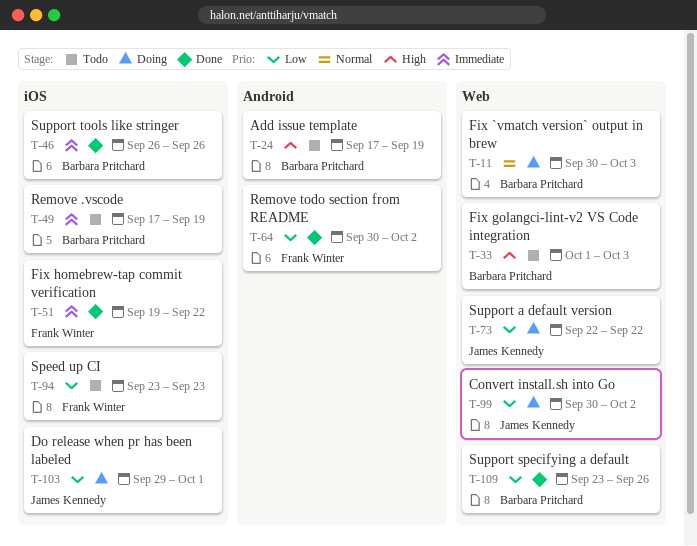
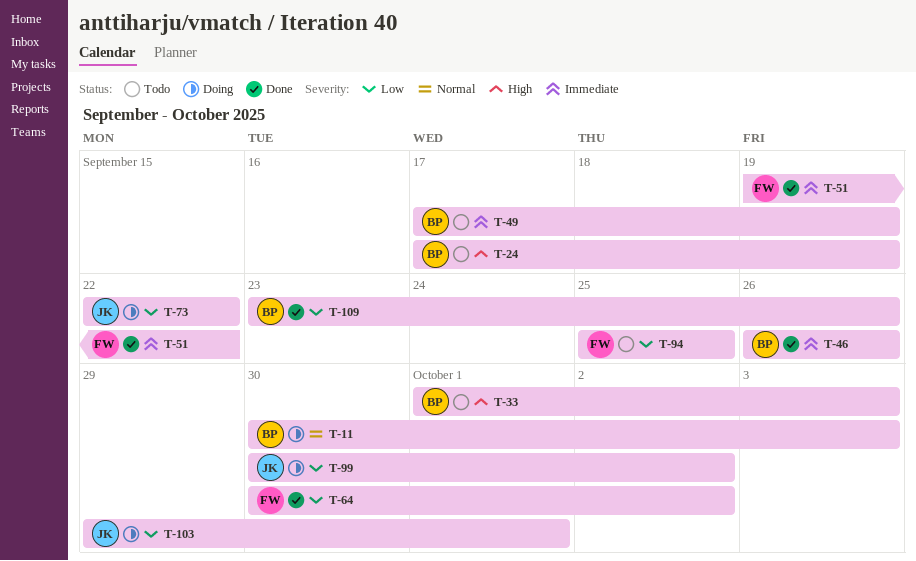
T-94, start: Sep 23 -> Sep 25
T-94, due: Sep 23 -> Sep 25

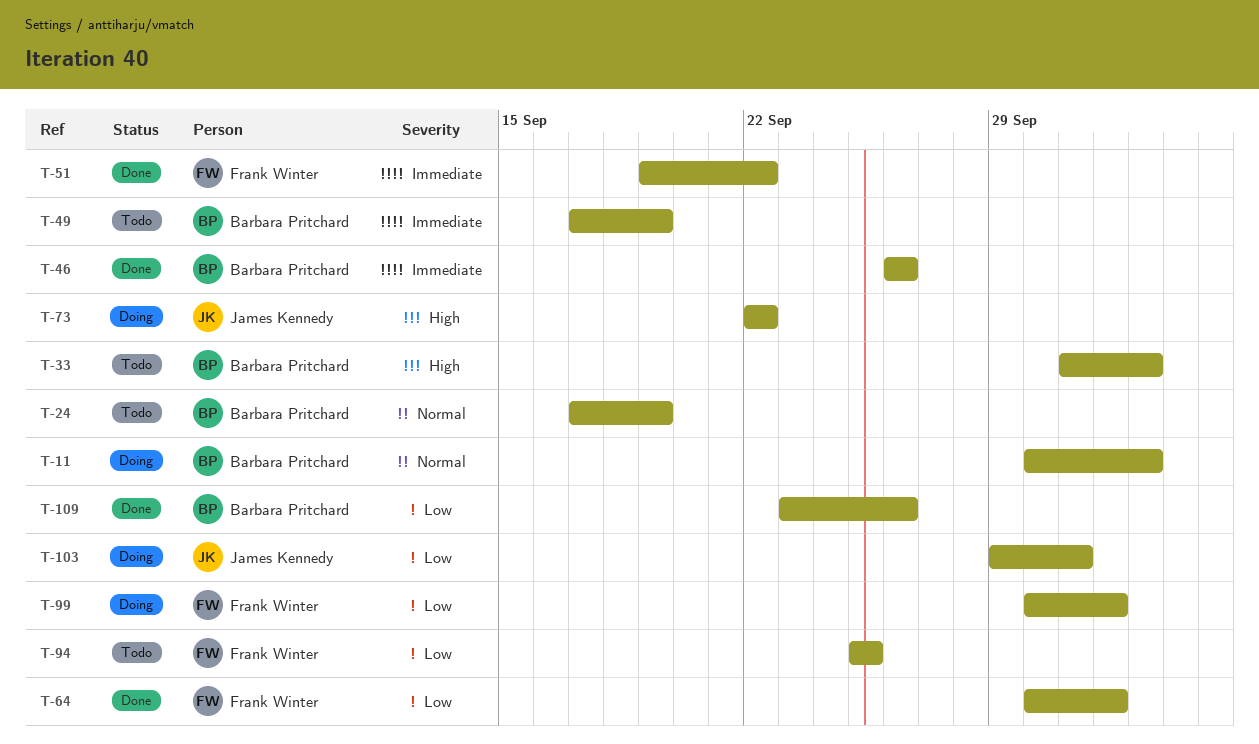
T-24, priority: High -> Normal
T-73, priority: Low -> High
T-99, owner: James Kennedy -> Frank Winter

